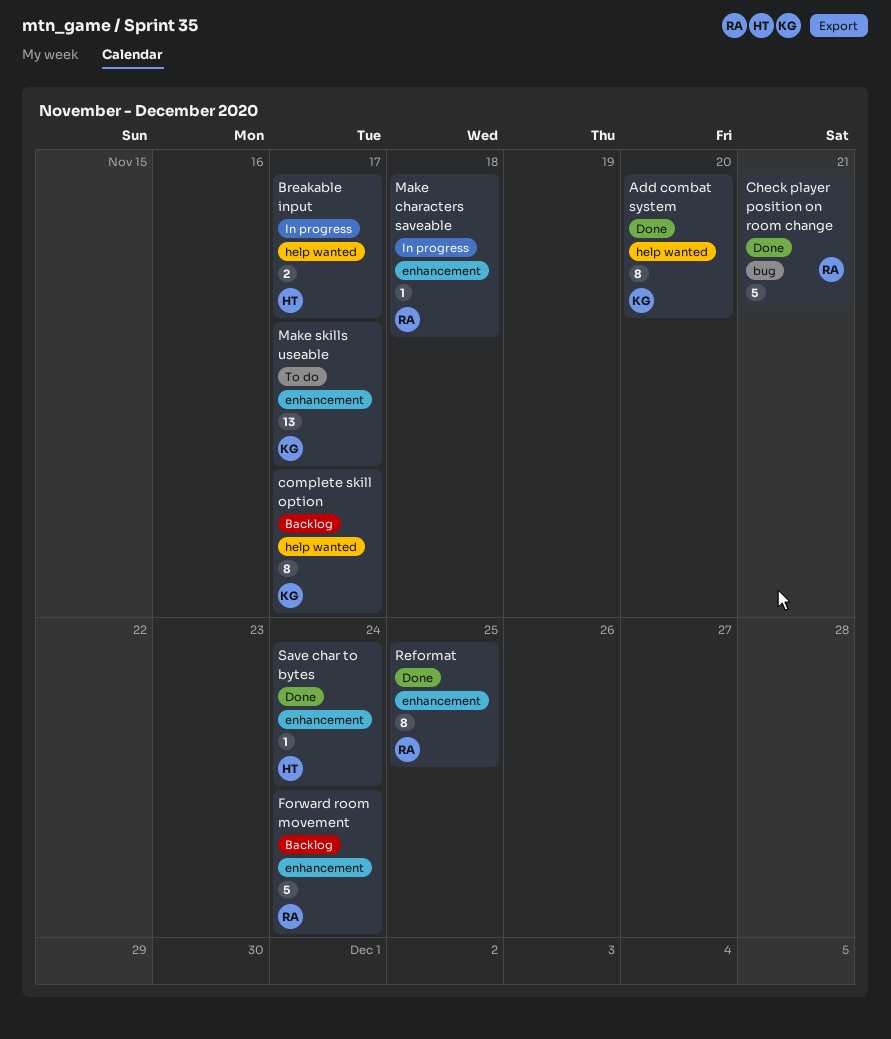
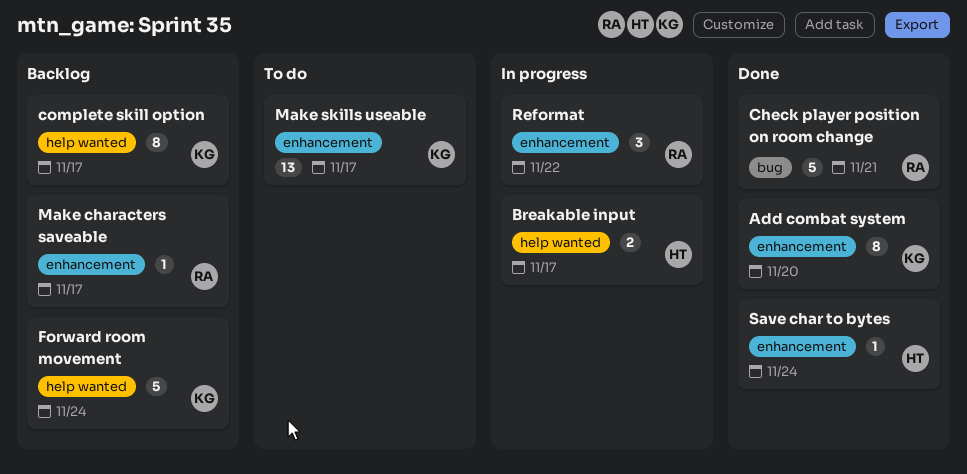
Add combat system, label: help wanted -> enhancement
Forward room movement, owner: RA -> KG
Forward room movement, label: enhancement -> help wanted
Make characters saveable, status: In progress -> Backlog
Make characters saveable, due: Nov 18 -> Nov 17
Reformat, status: Done -> In progress
Reformat, estimate: 8 -> 3
Reformat, due: Nov 25 -> Nov 22

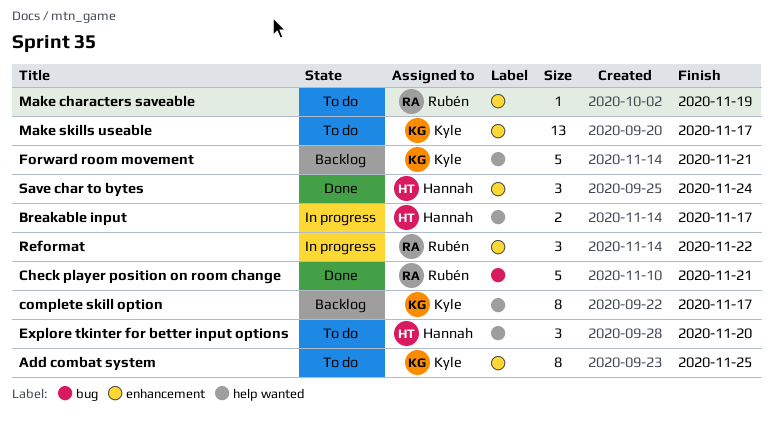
Add combat system, status: Done -> To do
Add combat system, due: Nov 20 -> Nov 25
Explore tkinter for better input options: none -> present
Forward room movement, due: Nov 24 -> Nov 21
Make characters saveable, status: Backlog -> To do
Make characters saveable, due: Nov 17 -> Nov 19
Save char to bytes, estimate: 1 -> 3

